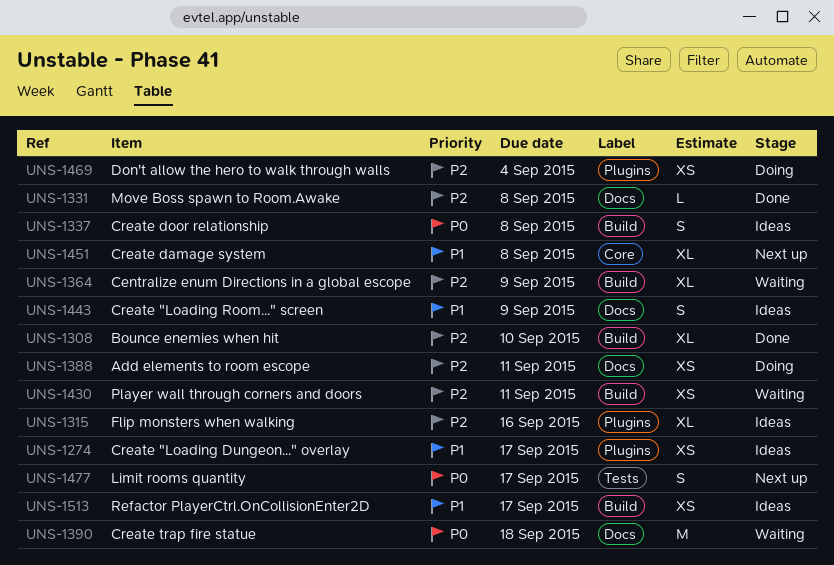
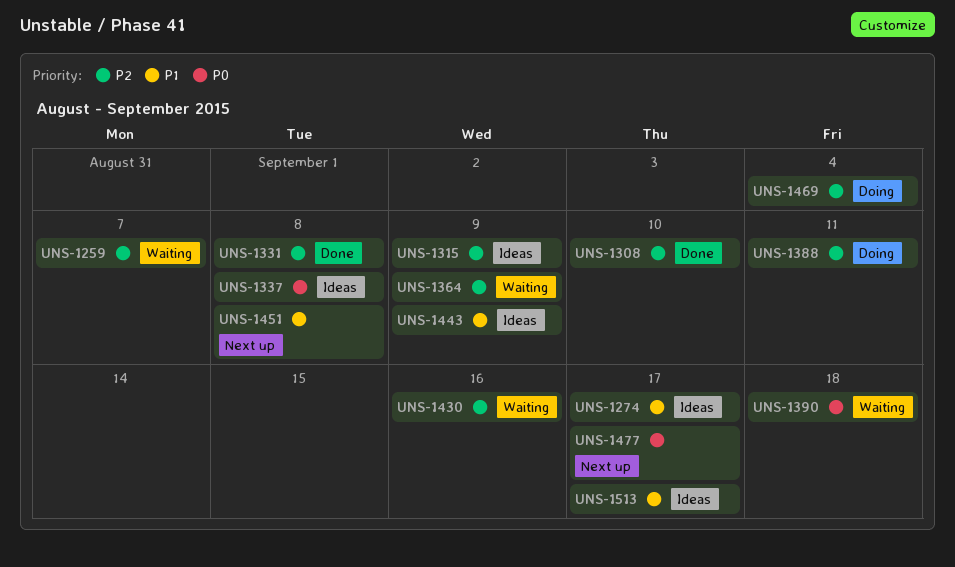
UNS-1259: none -> present
UNS-1315, due: Sep 16 -> Sep 9
UNS-1430, due: Sep 11 -> Sep 16

